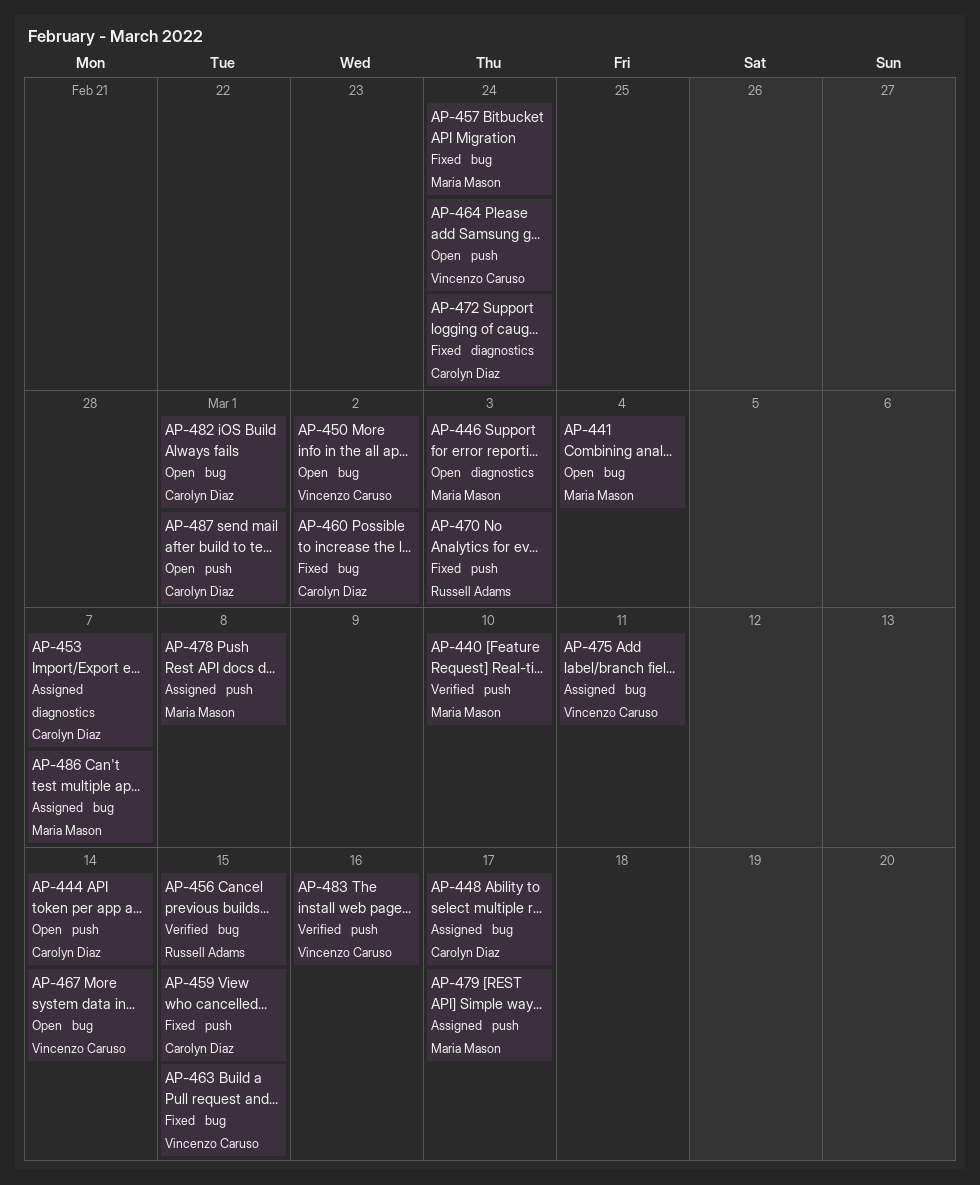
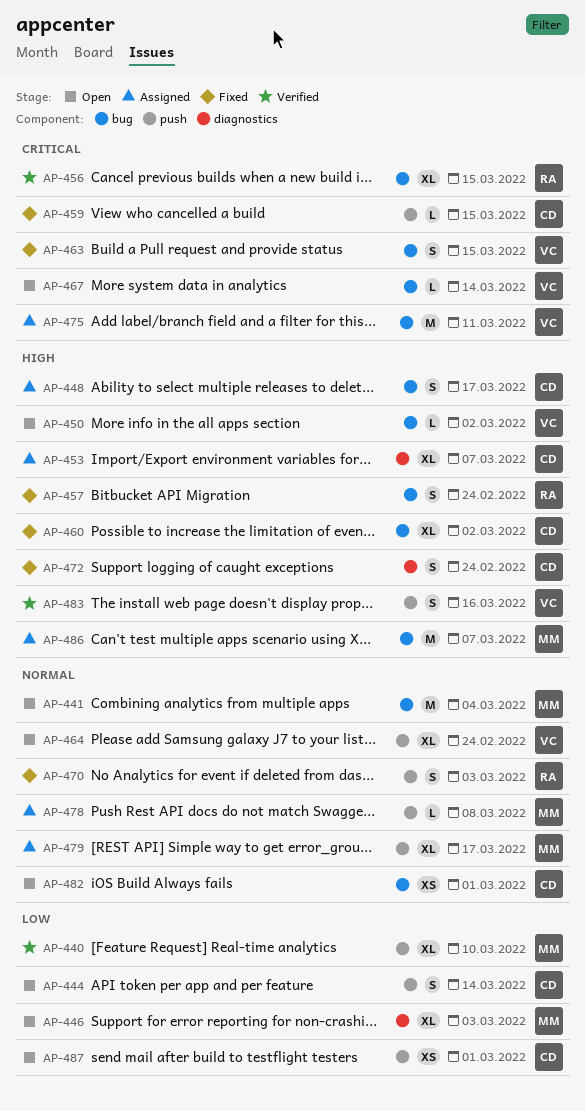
AP-457, owner: Maria Mason -> Russell Adams

